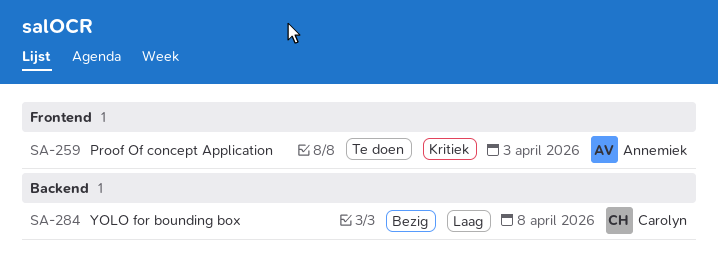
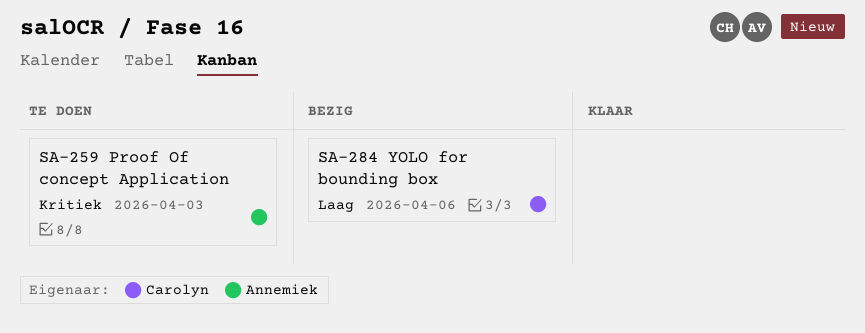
SA-284, due: Apr 8 -> Apr 6

